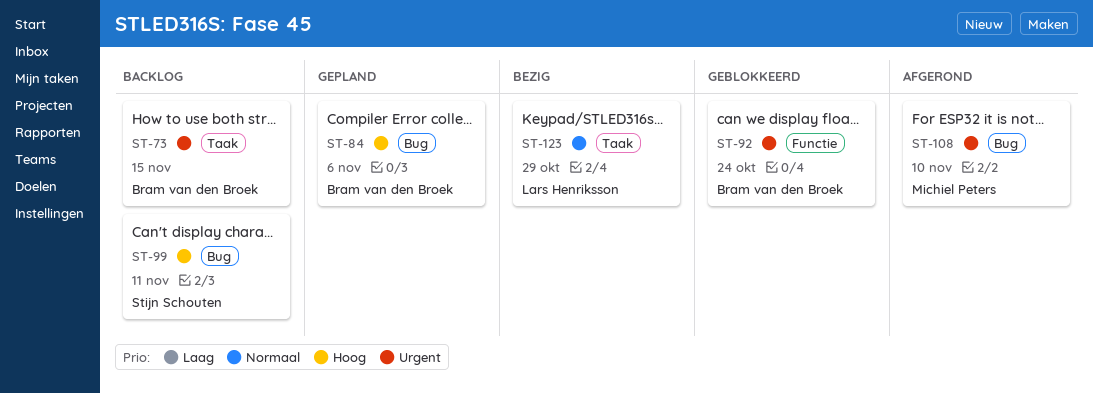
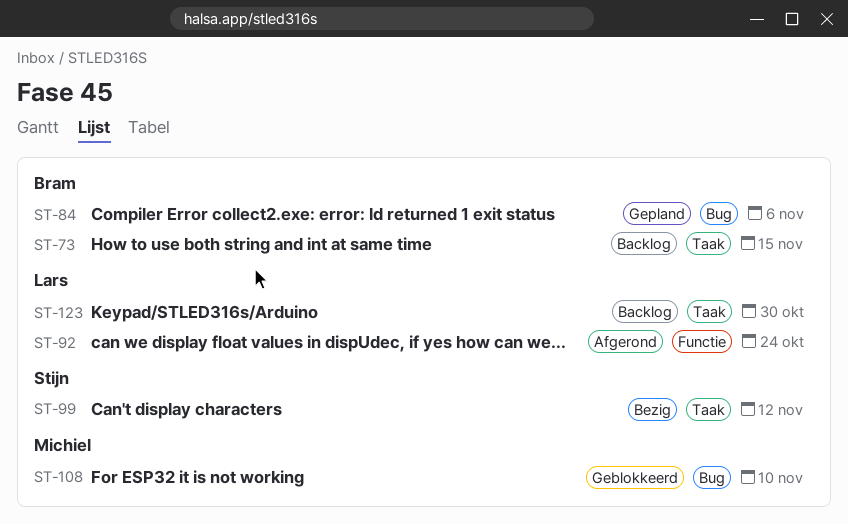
ST-92, status: Geblokkeerd -> Afgerond
ST-92, owner: Bram van den Broek -> Lars Henriksson
ST-99, status: Backlog -> Bezig
ST-99, label: Bug -> Taak
ST-99, due: Nov 11 -> Nov 12
ST-108, status: Afgerond -> Geblokkeerd
ST-123, status: Bezig -> Backlog
ST-123, due: Oct 29 -> Oct 30

